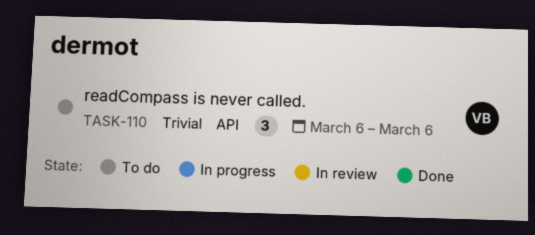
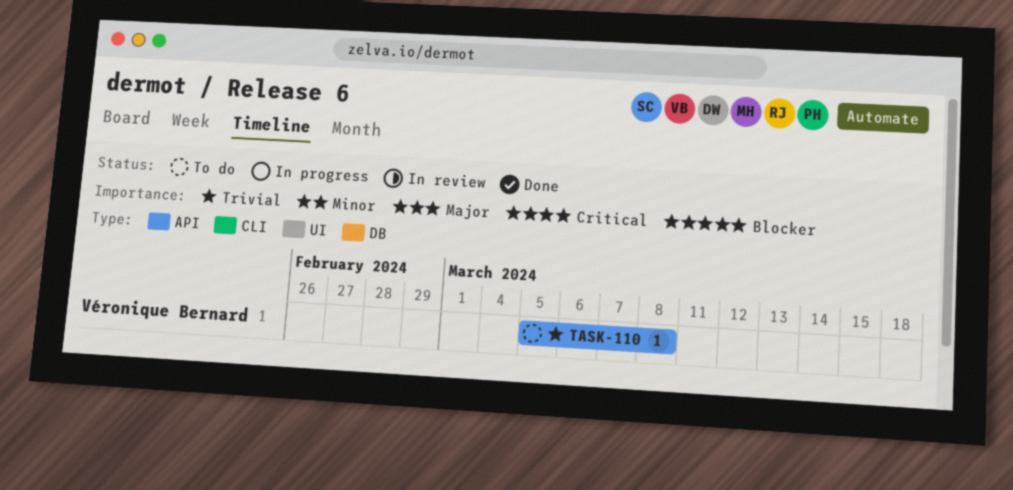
TASK-110, estimate: 3 -> 1
TASK-110, start: Mar 6 -> Mar 5
TASK-110, due: Mar 6 -> Mar 8

